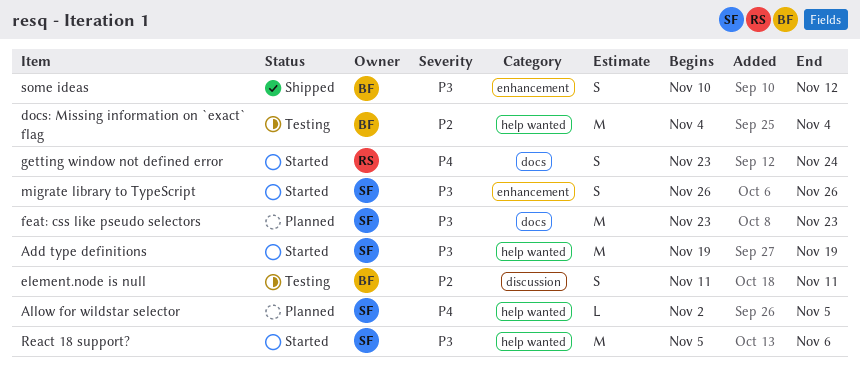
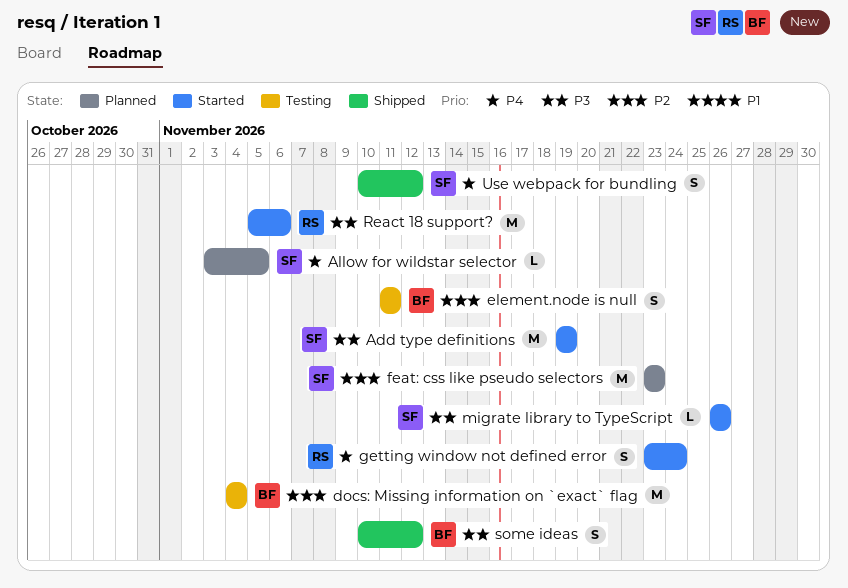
Allow for wildstar selector, start: Nov 2 -> Nov 3
feat: css like pseudo selectors, priority: P3 -> P2
migrate library to TypeScript, estimate: S -> L
React 18 support?, owner: SF -> RS
Use webpack for bundling: none -> present

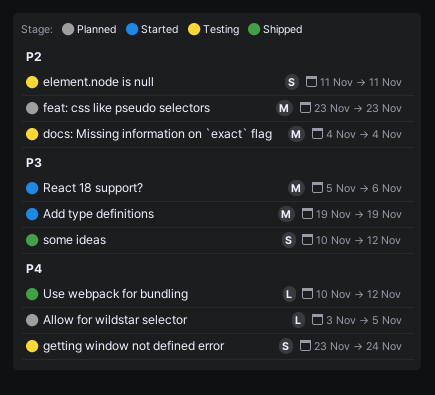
getting window not defined error, status: Started -> Testing
migrate library to TypeScript: present -> none
Use webpack for bundling, estimate: S -> L

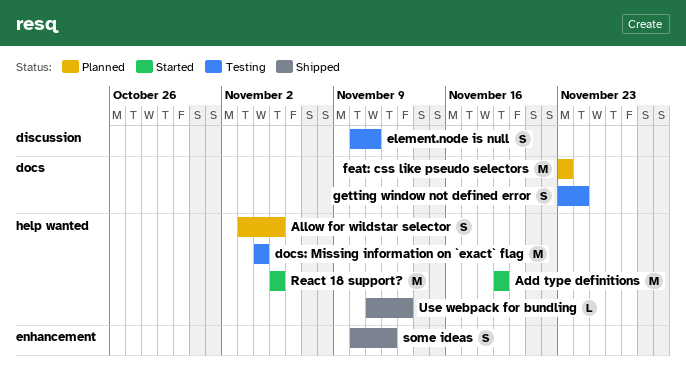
Allow for wildstar selector, estimate: L -> S
element.node is null, start: Nov 11 -> Nov 10
React 18 support?, due: Nov 6 -> Nov 5
Use webpack for bundling, start: Nov 10 -> Nov 11
Use webpack for bundling, due: Nov 12 -> Nov 13

